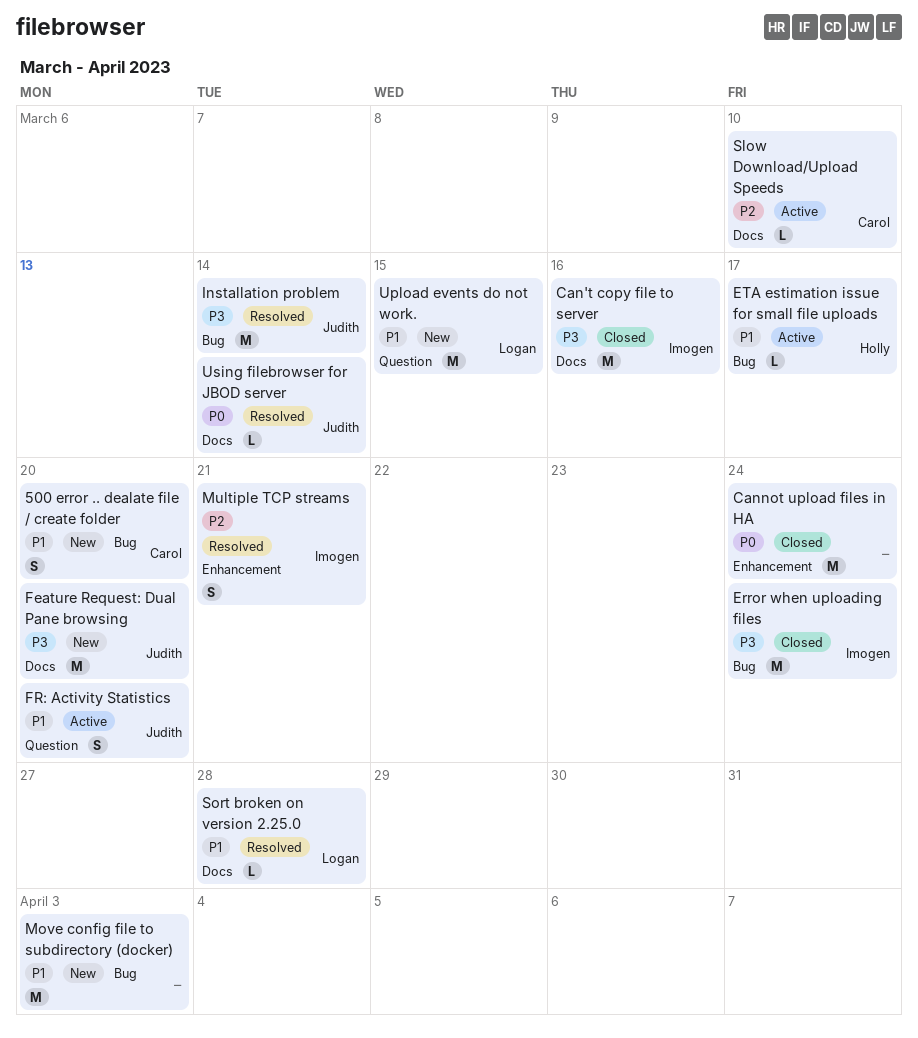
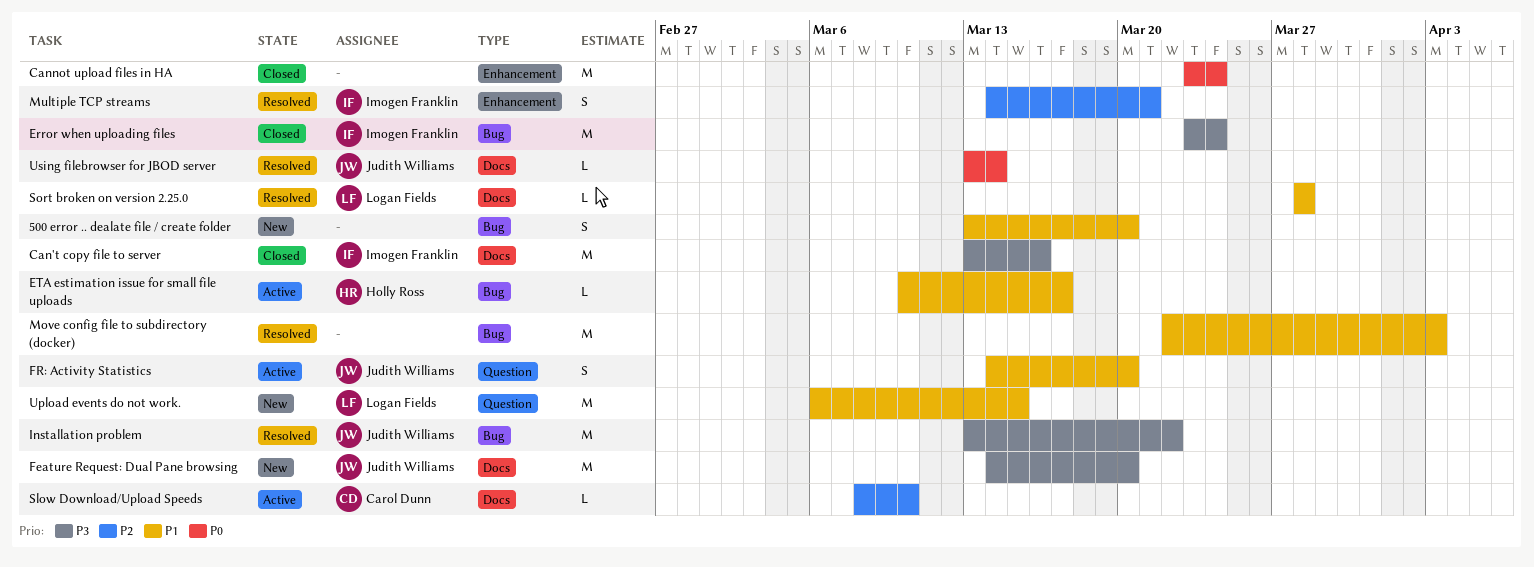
500 error .. dealate file / create folder, owner: Carol Dunn -> none
Installation problem, due: Mar 14 -> Mar 22
Move config file to subdirectory (docker), status: New -> Resolved

